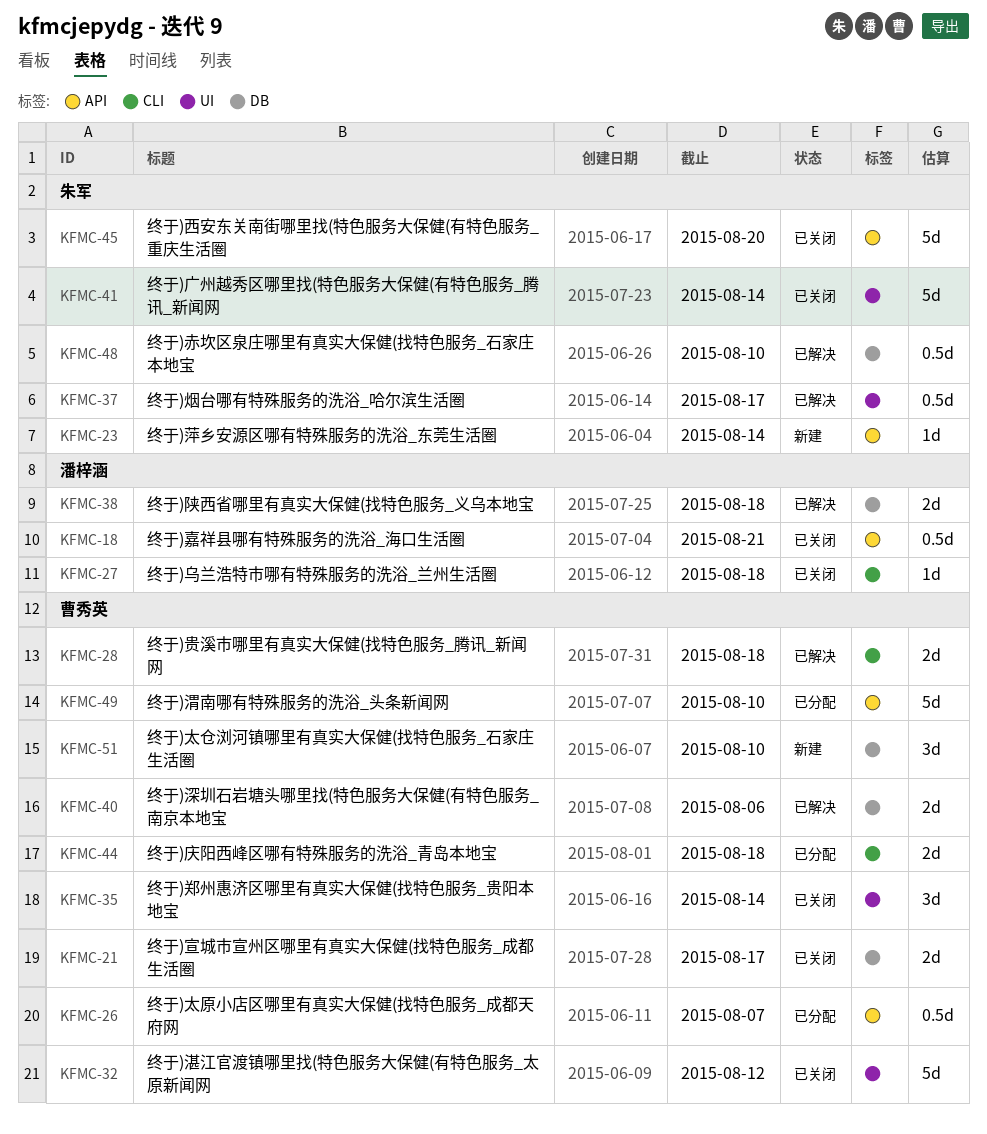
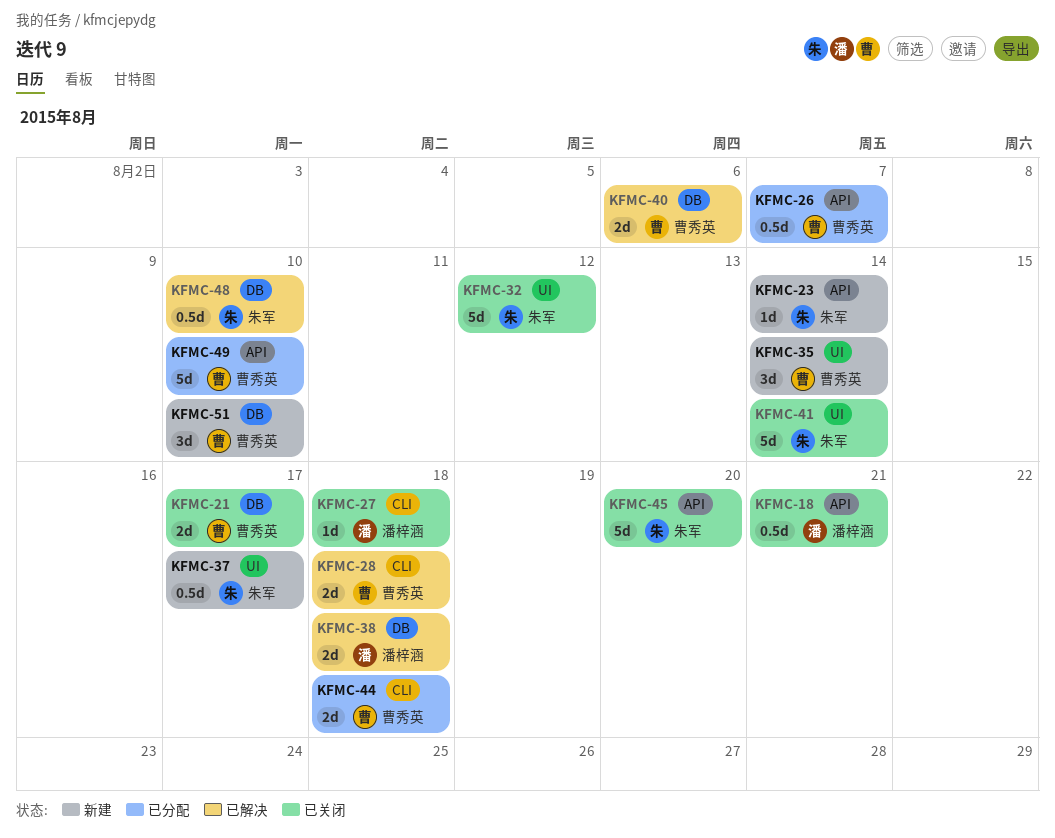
KFMC-32, owner: 曹秀英 -> 朱军
KFMC-35, status: 已关闭 -> 新建
KFMC-37, status: 已解决 -> 新建

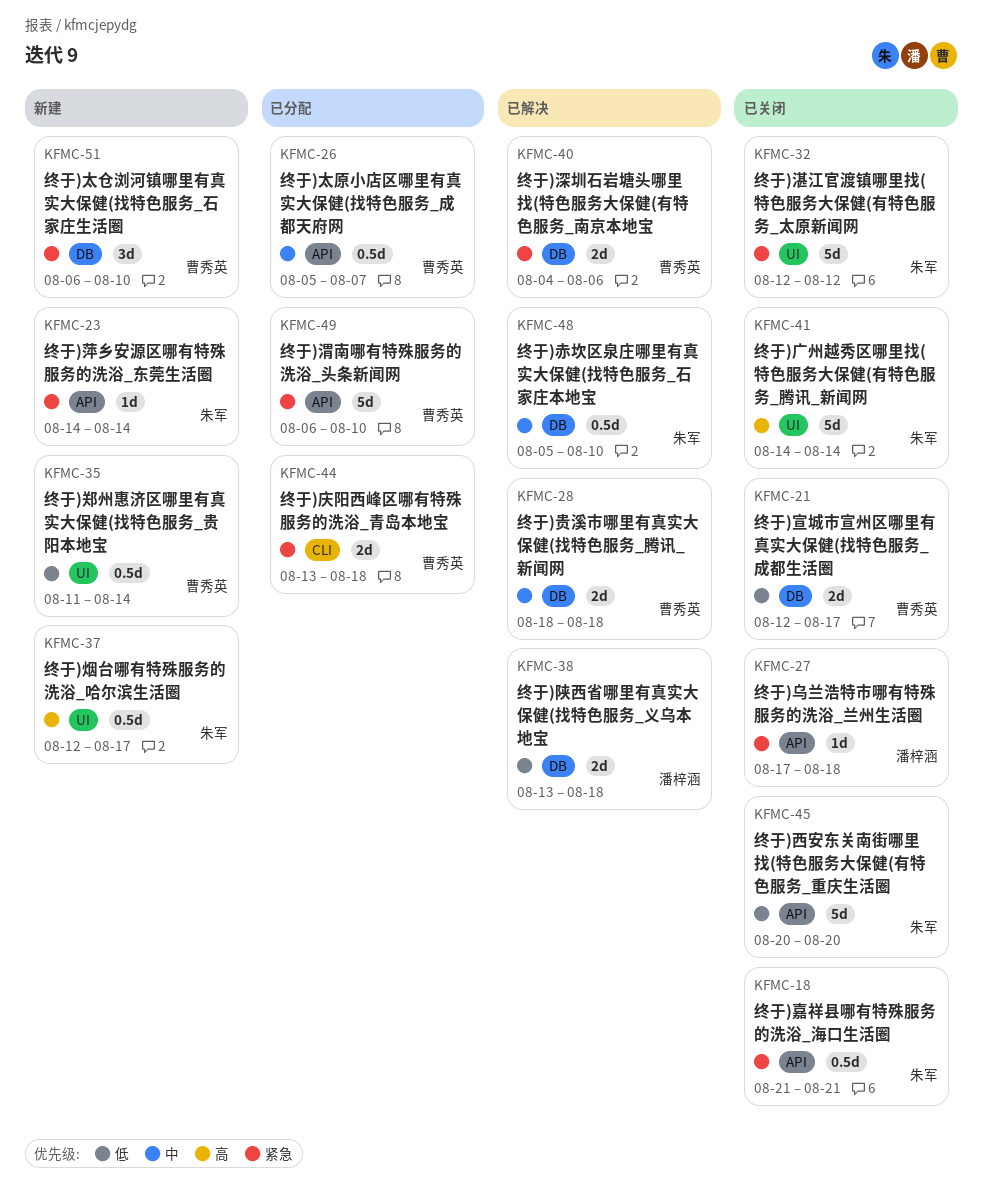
KFMC-18, owner: 潘梓涵 -> 朱军
KFMC-27, label: CLI -> API
KFMC-28, label: CLI -> DB
KFMC-35, estimate: 3d -> 0.5d

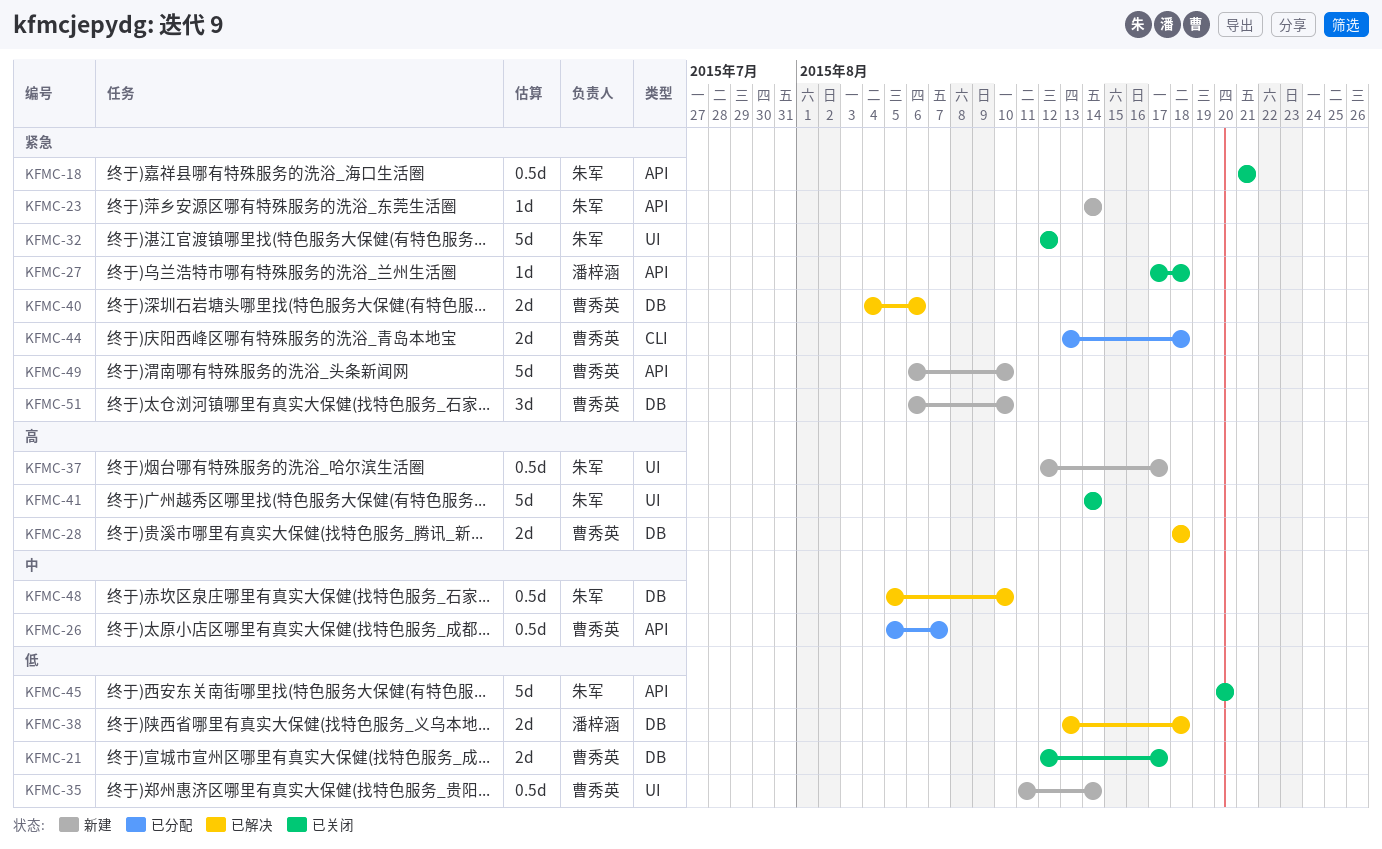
KFMC-28, priority: 中 -> 高
KFMC-49, status: 已分配 -> 新建

